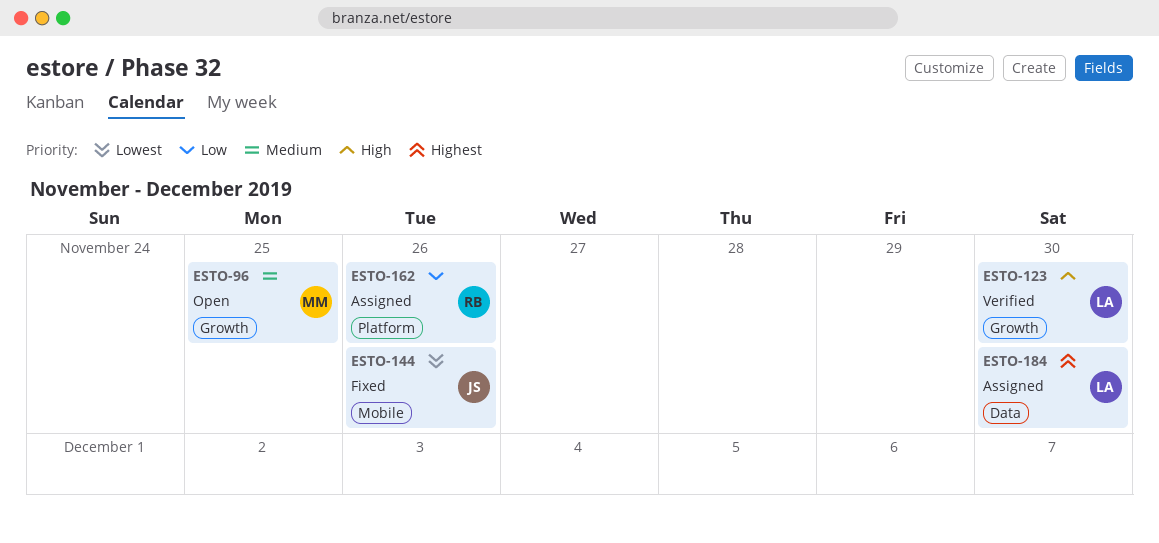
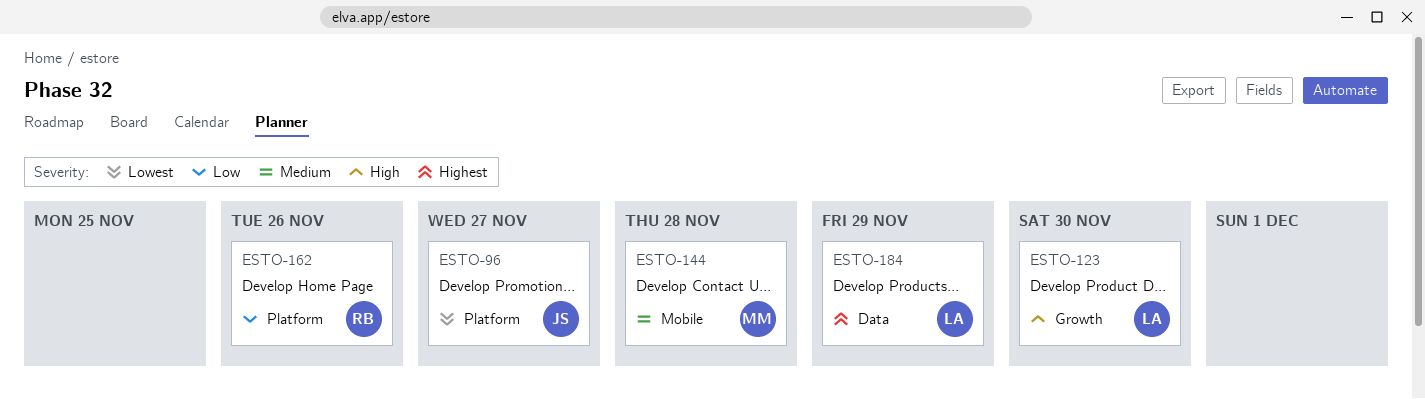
ESTO-96, owner: MM -> JS
ESTO-96, priority: Medium -> Lowest
ESTO-96, label: Growth -> Platform
ESTO-96, due: Nov 25 -> Nov 27
ESTO-144, owner: JS -> MM
ESTO-144, priority: Lowest -> Medium
ESTO-144, due: Nov 26 -> Nov 28
ESTO-184, due: Nov 30 -> Nov 29

